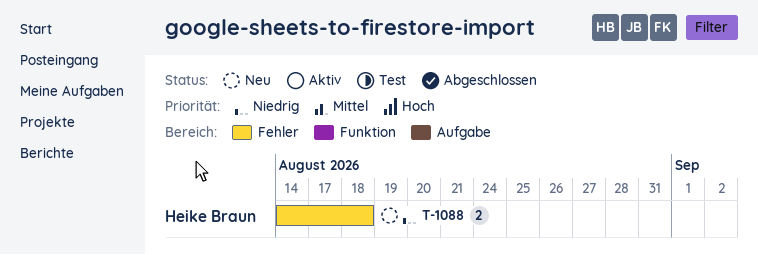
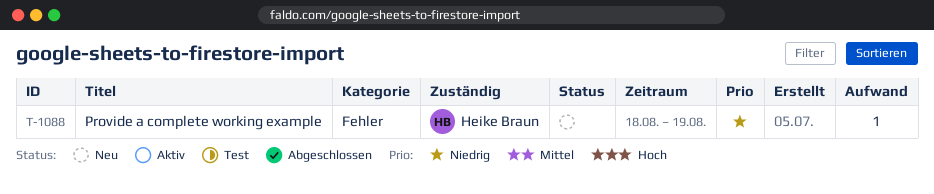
T-1088, estimate: 2 -> 1
T-1088, start: Aug 14 -> Aug 18
T-1088, due: Aug 18 -> Aug 19

